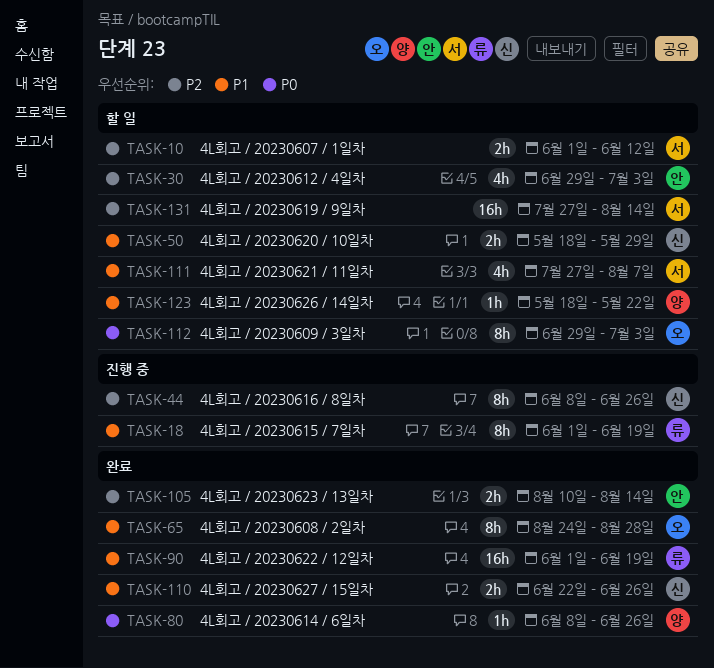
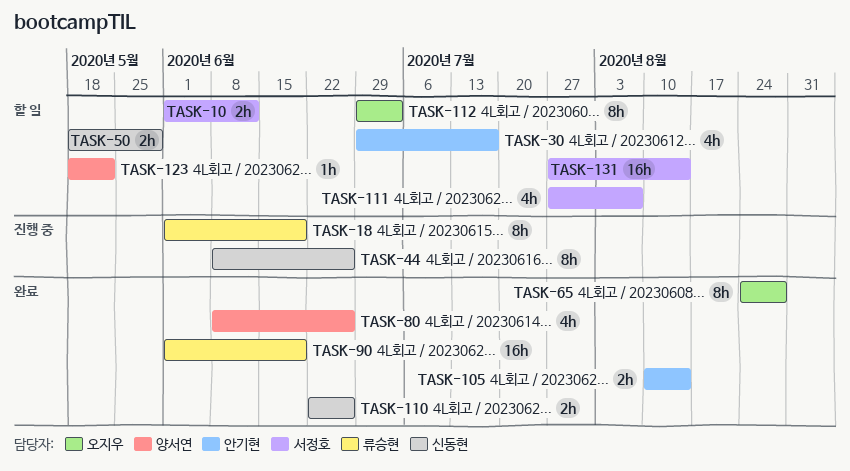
TASK-30, due: Jul 3 -> Jul 17
TASK-80, estimate: 1h -> 4h

